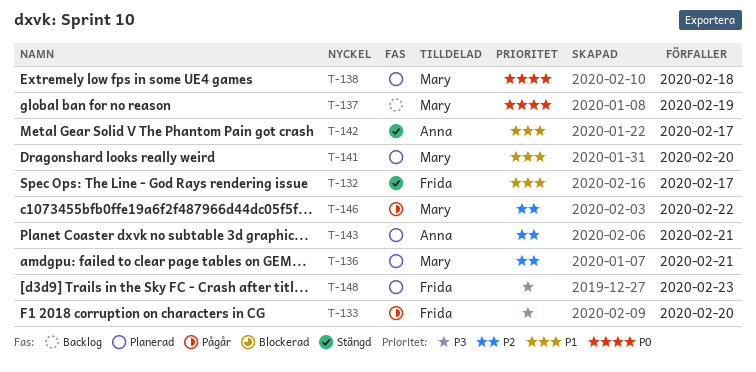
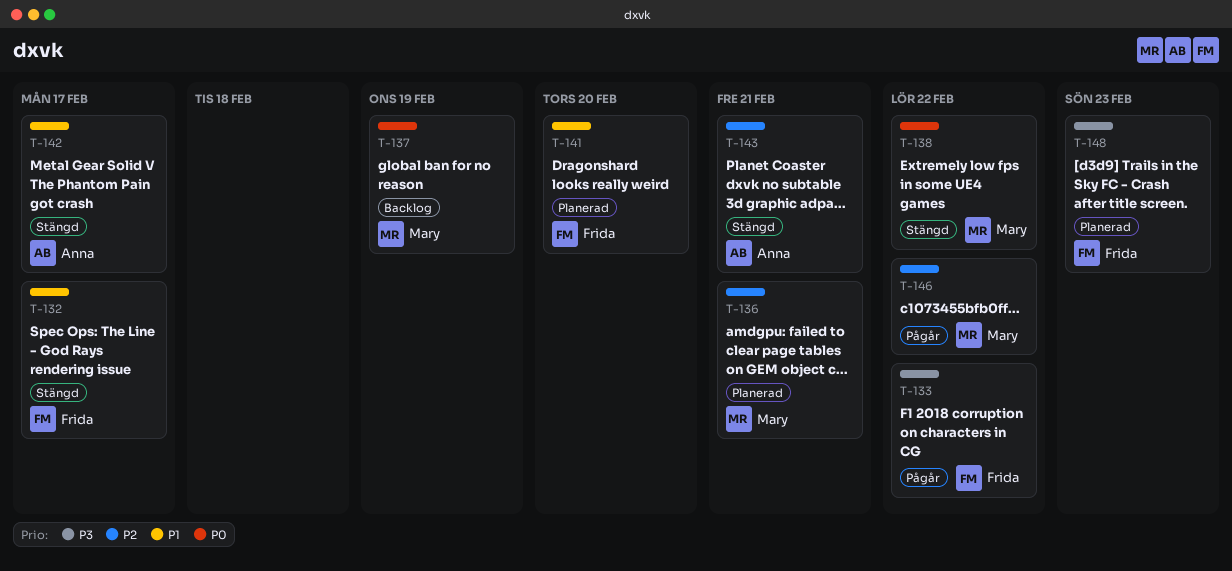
T-133, due: Feb 20 -> Feb 22
T-138, status: Planerad -> Stängd
T-138, due: Feb 18 -> Feb 22
T-141, owner: Mary -> Frida
T-143, status: Planerad -> Stängd

